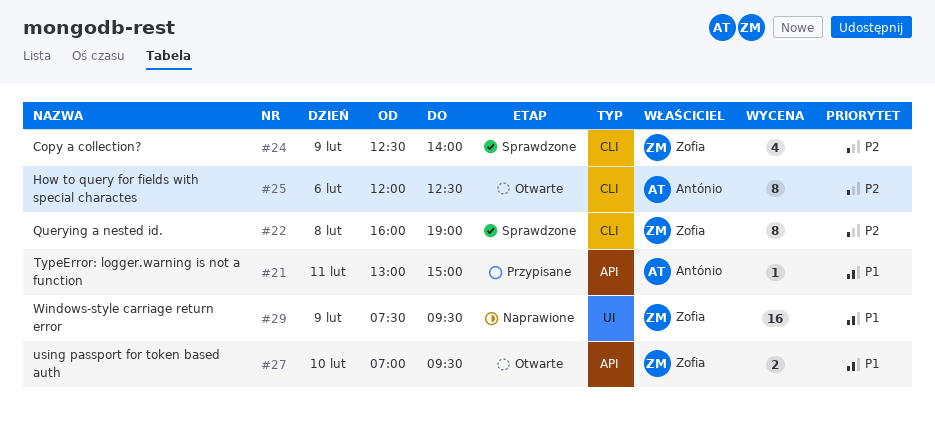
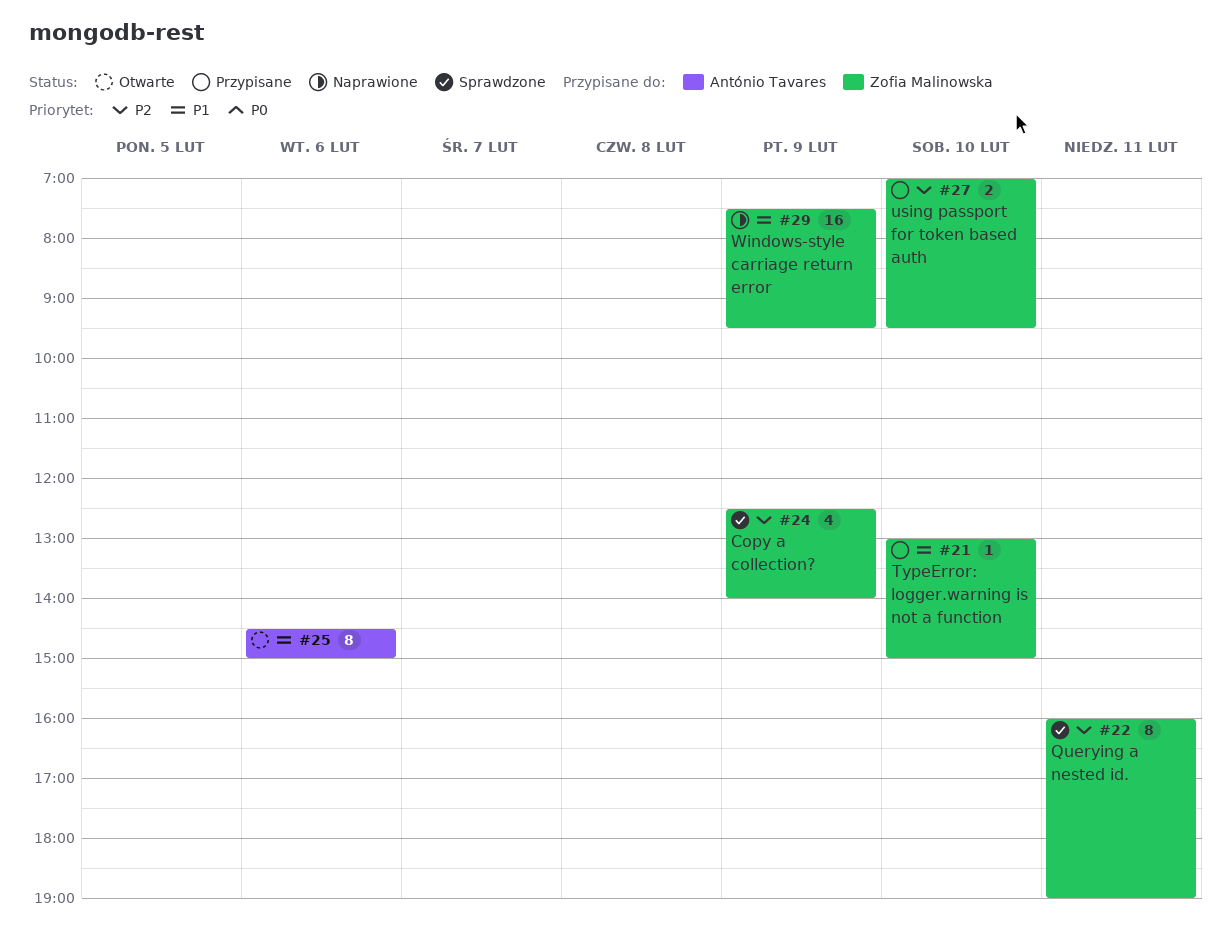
#21, owner: António Tavares -> Zofia Malinowska
#21, day: Feb 11 -> Feb 10
#22, day: Feb 8 -> Feb 11
#25, priority: P2 -> P1
#25, begins: 12:00 -> 14:30
#25, ends: 12:30 -> 15:00
#27, status: Otwarte -> Przypisane
#27, priority: P1 -> P2

